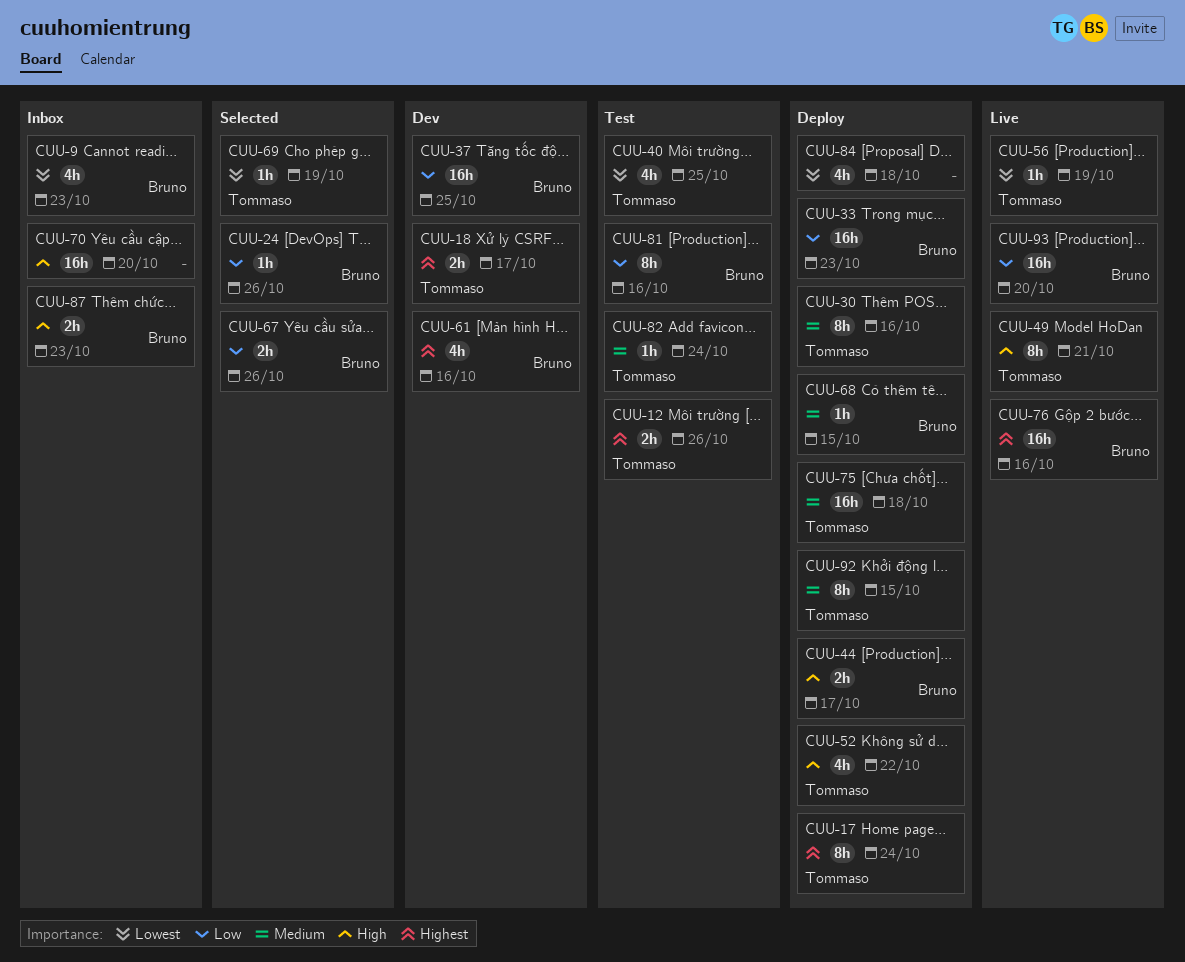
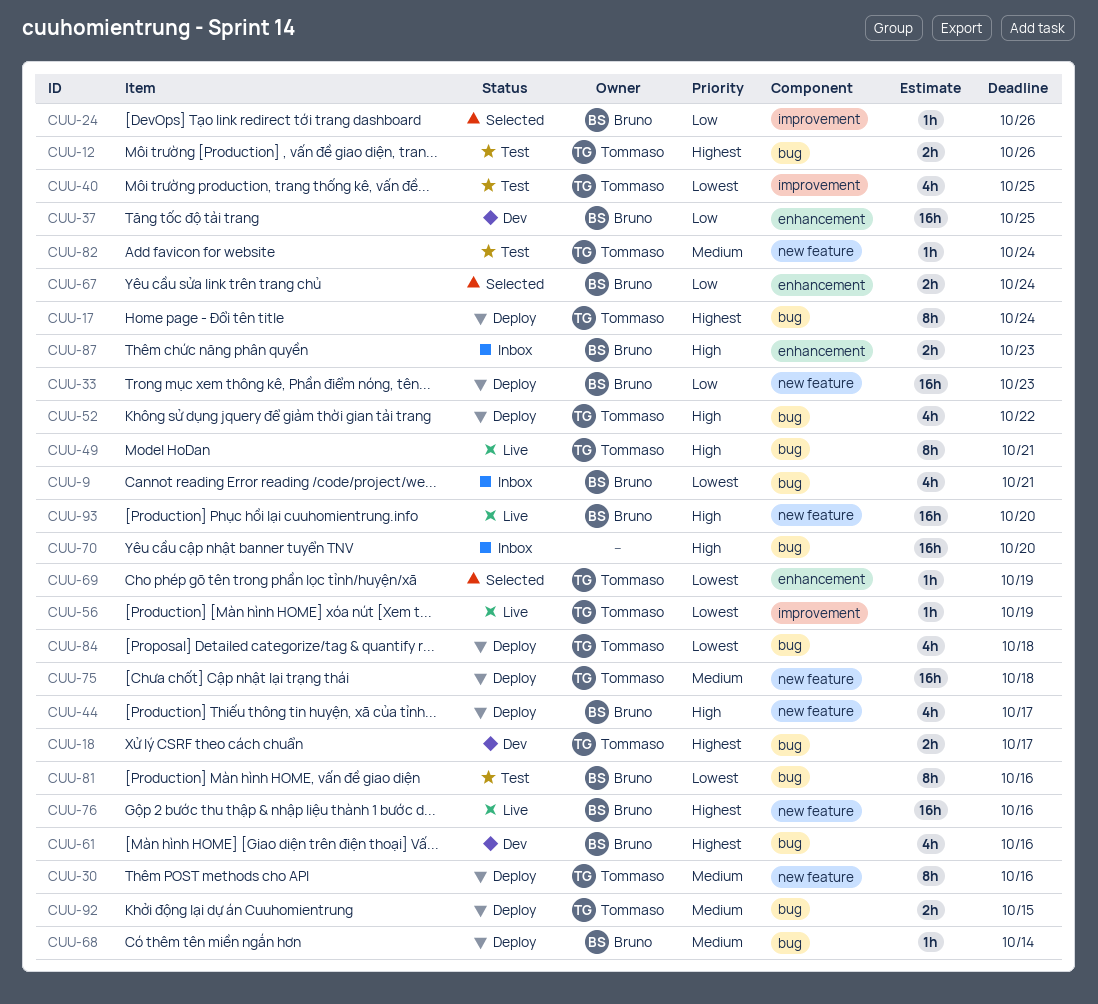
CUU-9, due: Oct 23 -> Oct 21
CUU-44, estimate: 2h -> 4h
CUU-67, due: Oct 26 -> Oct 24
CUU-68, due: Oct 15 -> Oct 14
CUU-81, priority: Low -> Lowest
CUU-84, owner: none -> Tommaso
CUU-92, estimate: 8h -> 2h
CUU-93, priority: Low -> High

